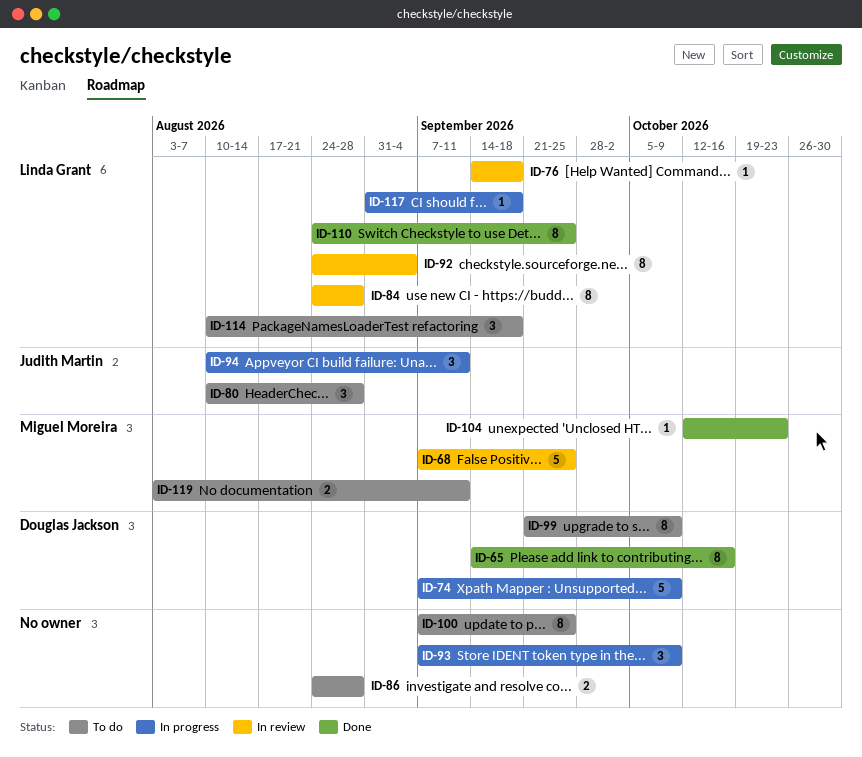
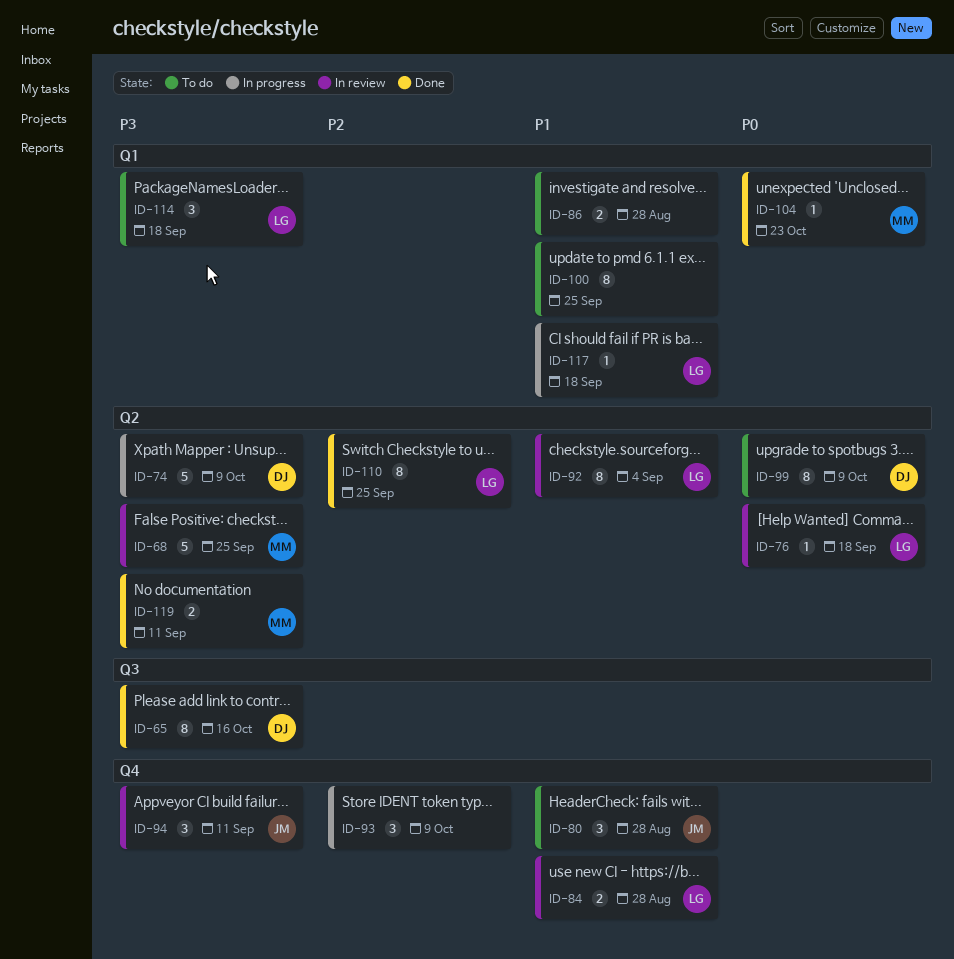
ID-84, estimate: 8 -> 2
ID-94, status: In progress -> In review
ID-119, status: To do -> Done

